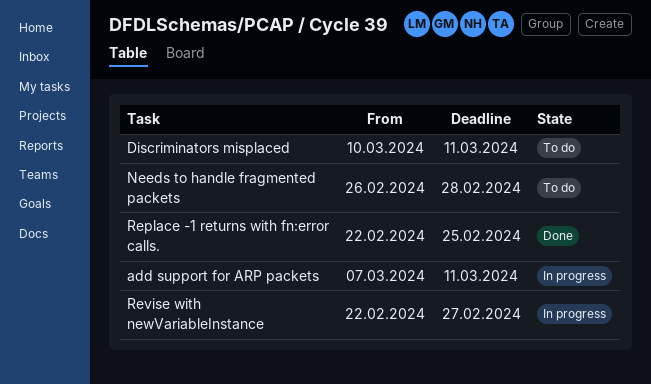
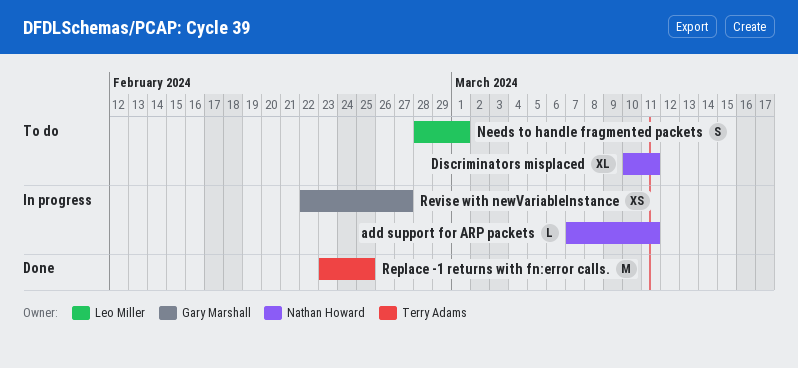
Needs to handle fragmented packets, start: Feb 26 -> Feb 28
Needs to handle fragmented packets, due: Feb 28 -> Mar 1
Replace -1 returns with fn:error calls., start: Feb 22 -> Feb 23

